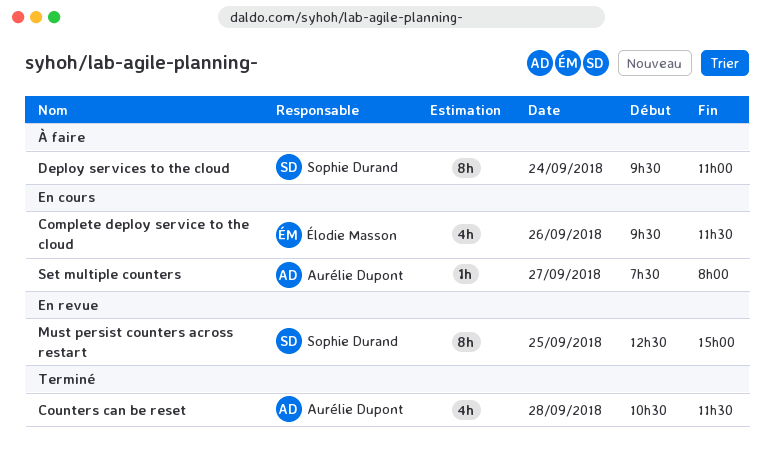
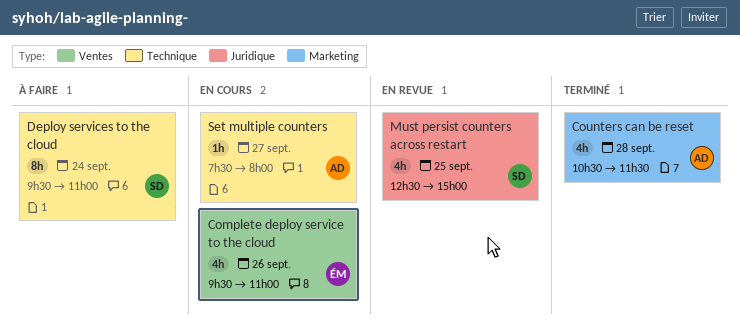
Complete deploy service to the cloud, ends: 11:30 -> 11:00
Must persist counters across restart, estimate: 8h -> 4h

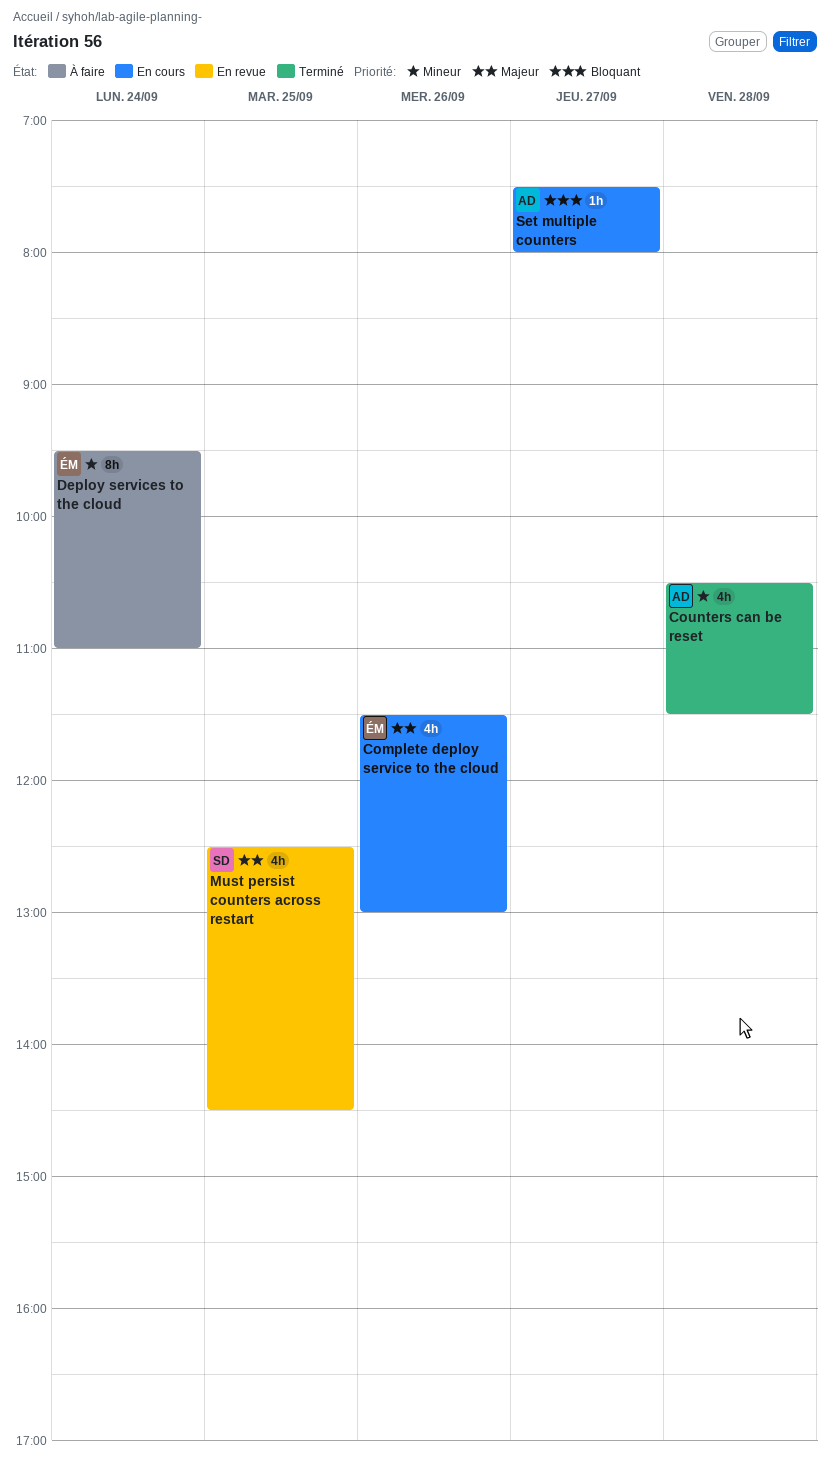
Complete deploy service to the cloud, begins: 09:30 -> 11:30
Complete deploy service to the cloud, ends: 11:00 -> 13:00
Deploy services to the cloud, owner: SD -> ÉM
Must persist counters across restart, ends: 15:00 -> 14:30

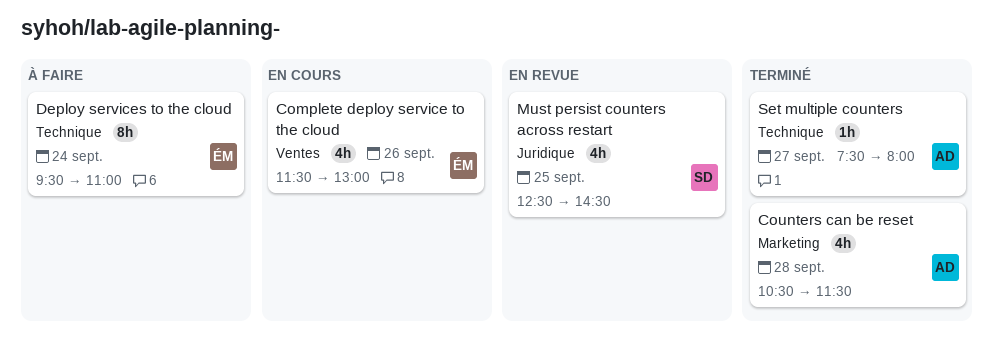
Set multiple counters, status: En cours -> Terminé

